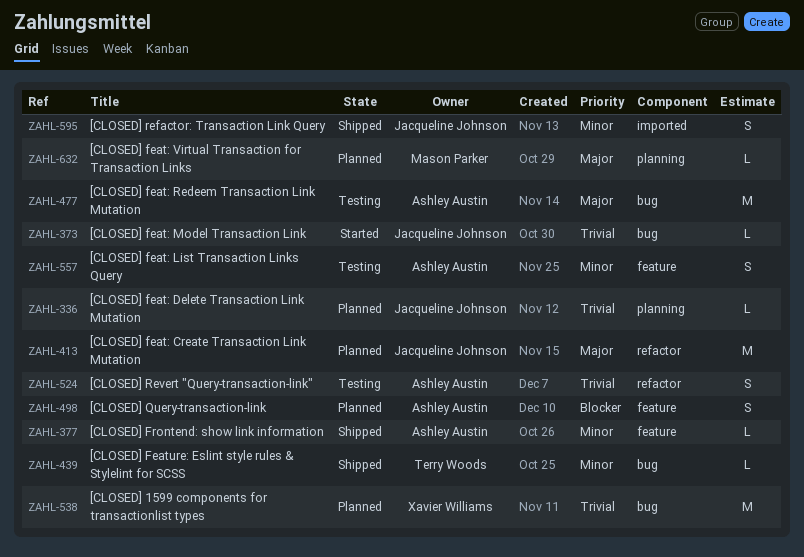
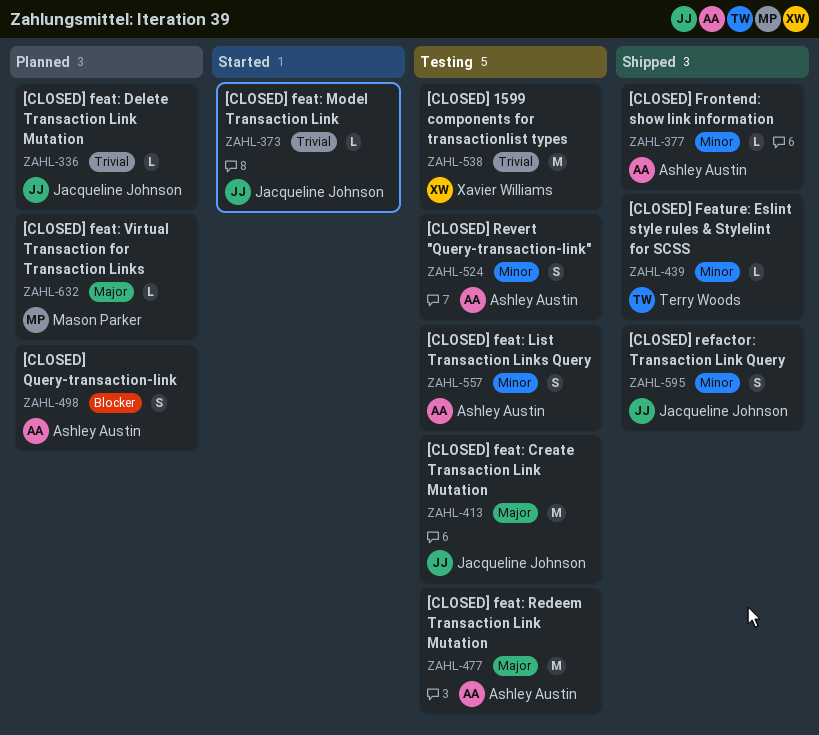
ZAHL-413, status: Planned -> Testing
ZAHL-524, priority: Trivial -> Minor
ZAHL-538, status: Planned -> Testing

